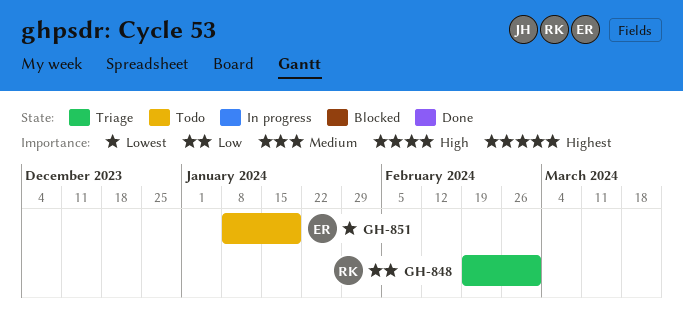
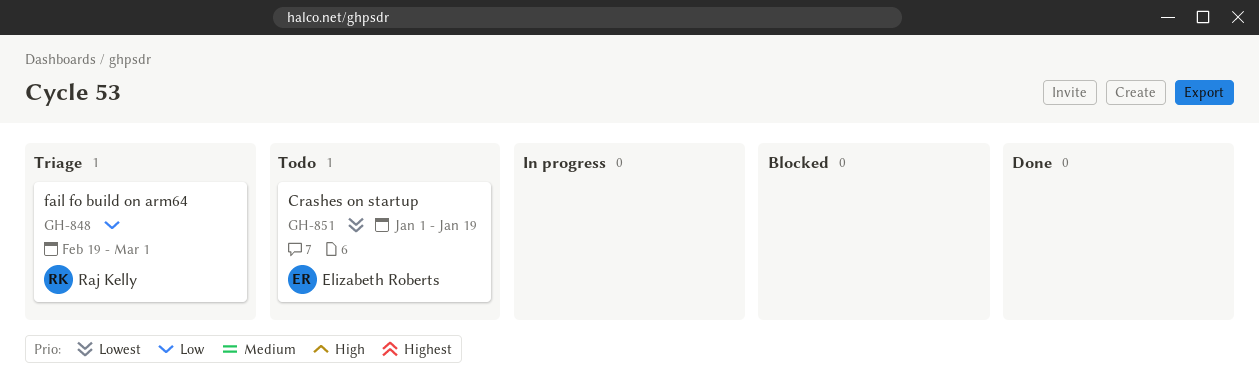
GH-851, start: Jan 8 -> Jan 1

